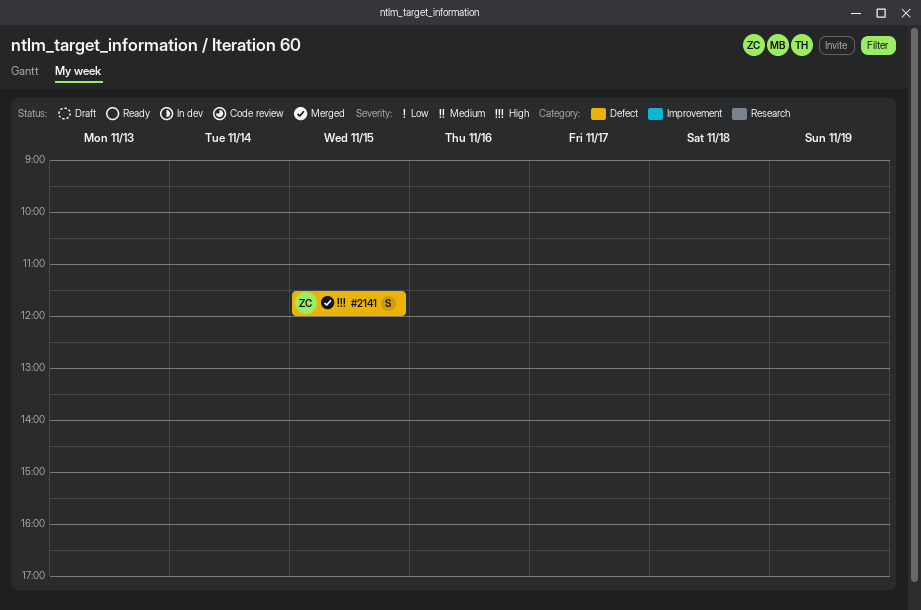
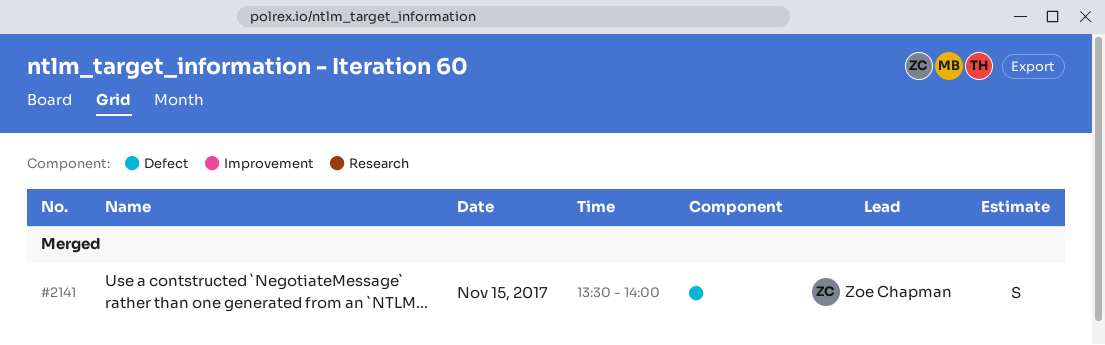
#2141, begins: 11:30 -> 13:30
#2141, ends: 12:00 -> 14:00

